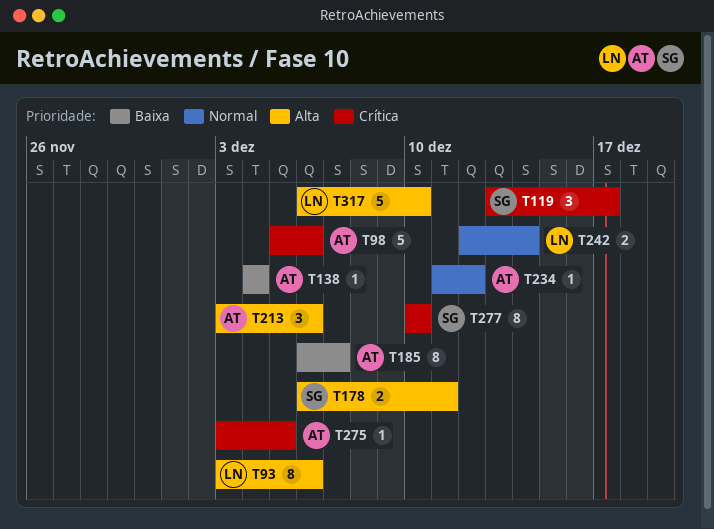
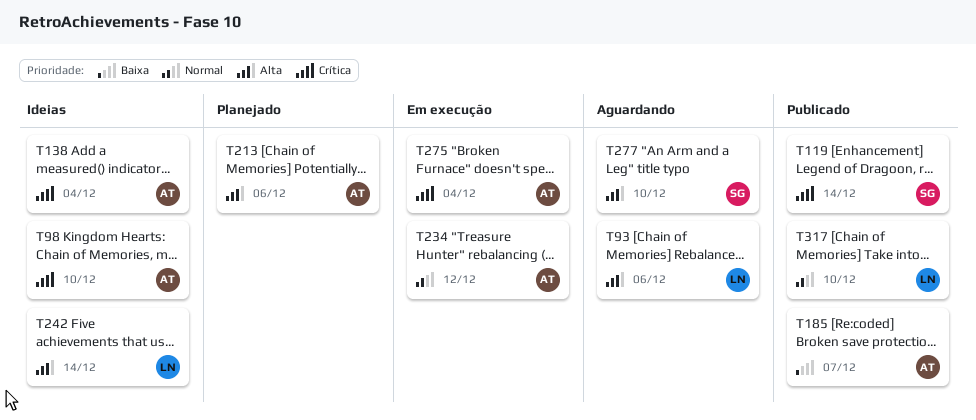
T98, due: Dec 6 -> Dec 10
T119, due: Dec 17 -> Dec 14
T138, priority: Baixa -> Crítica
T178: present -> none
T242, priority: Normal -> Alta
T275, due: Dec 5 -> Dec 4
T277, priority: Crítica -> Alta
T317, priority: Alta -> Normal

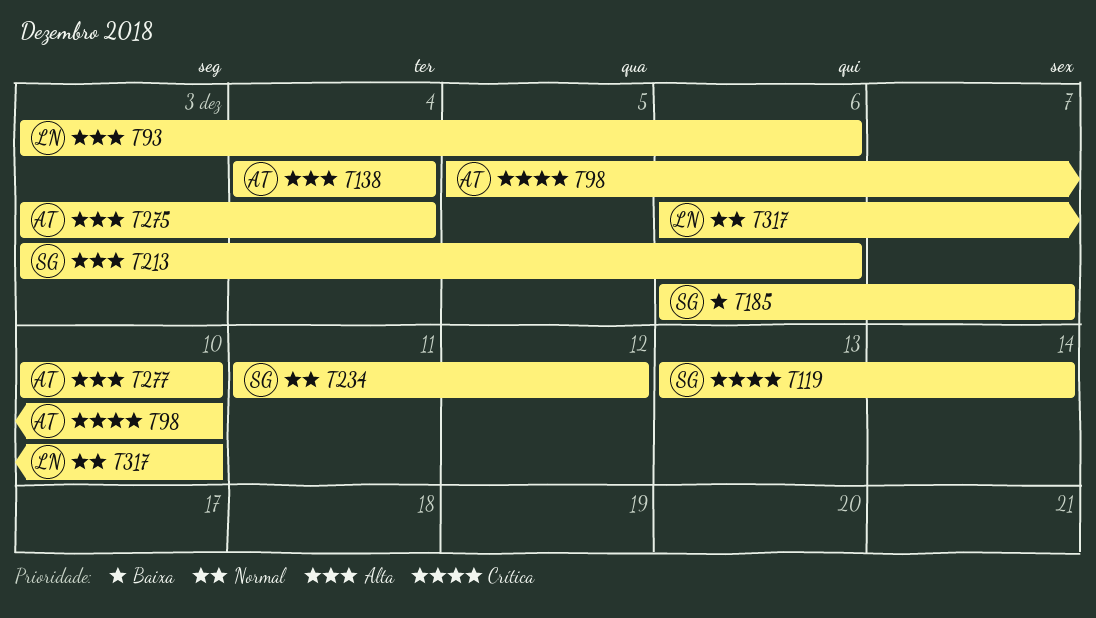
T138, priority: Crítica -> Alta
T185, owner: AT -> SG
T213, owner: AT -> SG
T234, owner: AT -> SG
T242: present -> none
T275, priority: Crítica -> Alta
T277, owner: SG -> AT

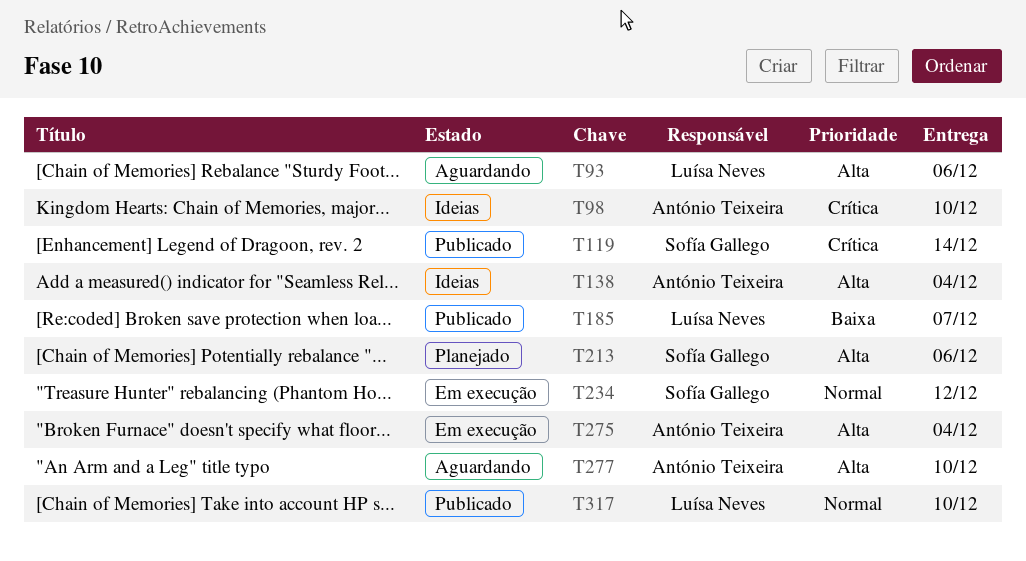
T185, owner: Sofía Gallego -> Luísa Neves

